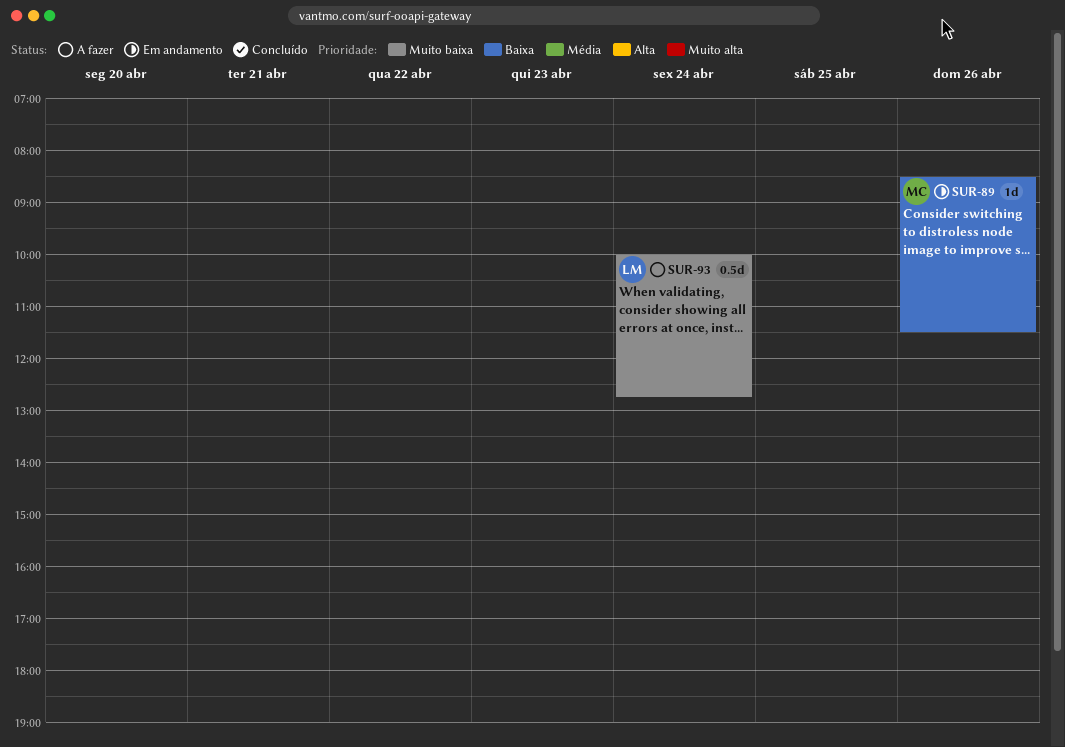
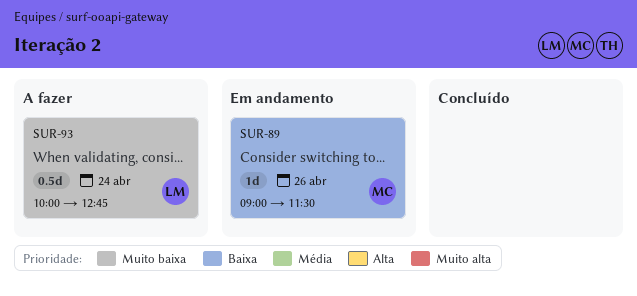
SUR-89, begins: 08:30 -> 09:00

